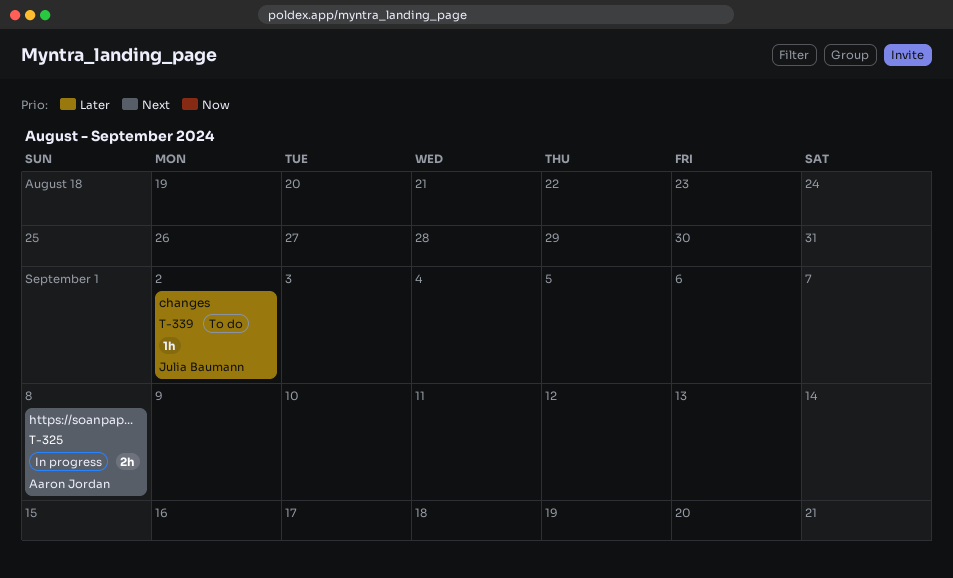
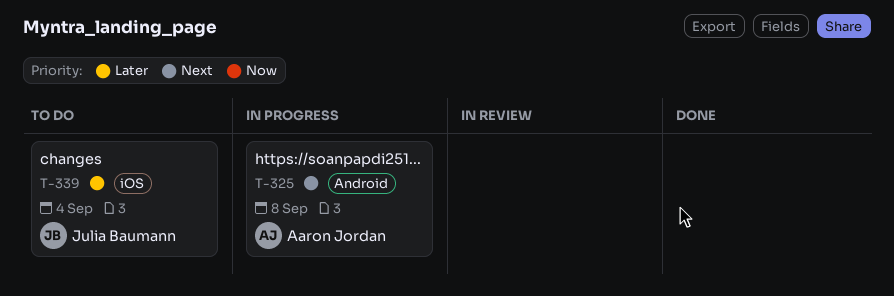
T-339, due: Sep 2 -> Sep 4

